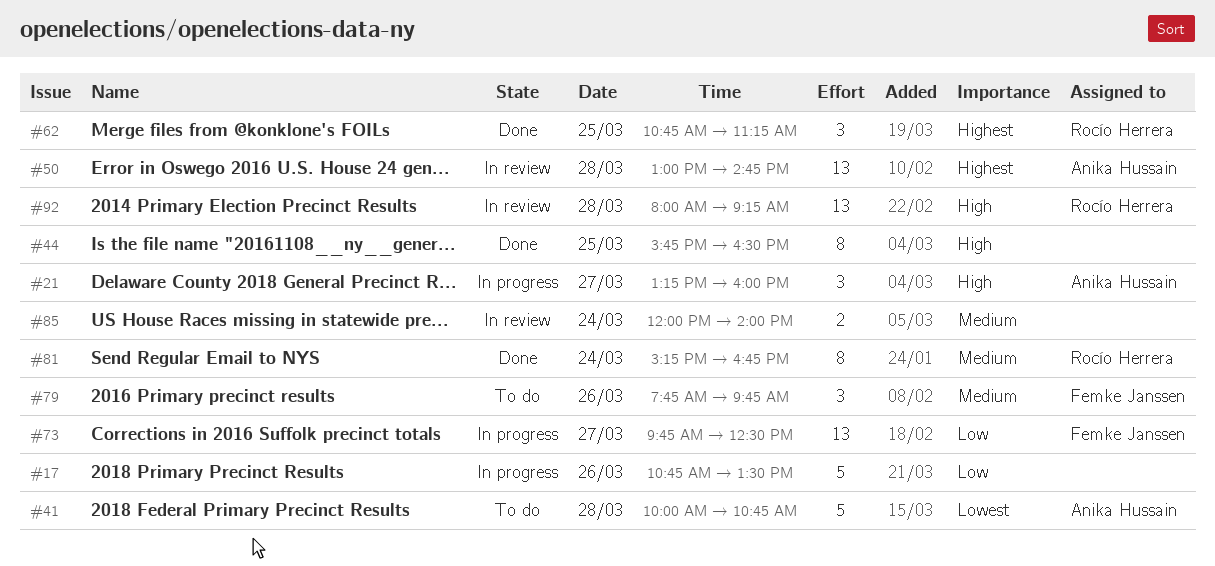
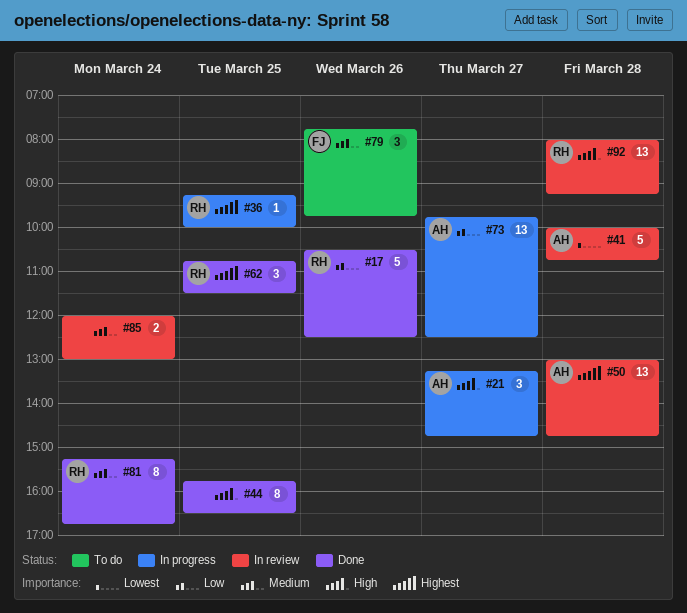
#17, status: In progress -> Done
#17, owner: none -> Rocío Herrera
#17, begins: 10:45 -> 10:30
#17, ends: 13:30 -> 12:30
#21, ends: 16:00 -> 14:45
#36: none -> present
#41, status: To do -> In review
#62, ends: 11:15 -> 11:30
#73, owner: Femke Janssen -> Anika Hussain
#85, ends: 14:00 -> 13:00

